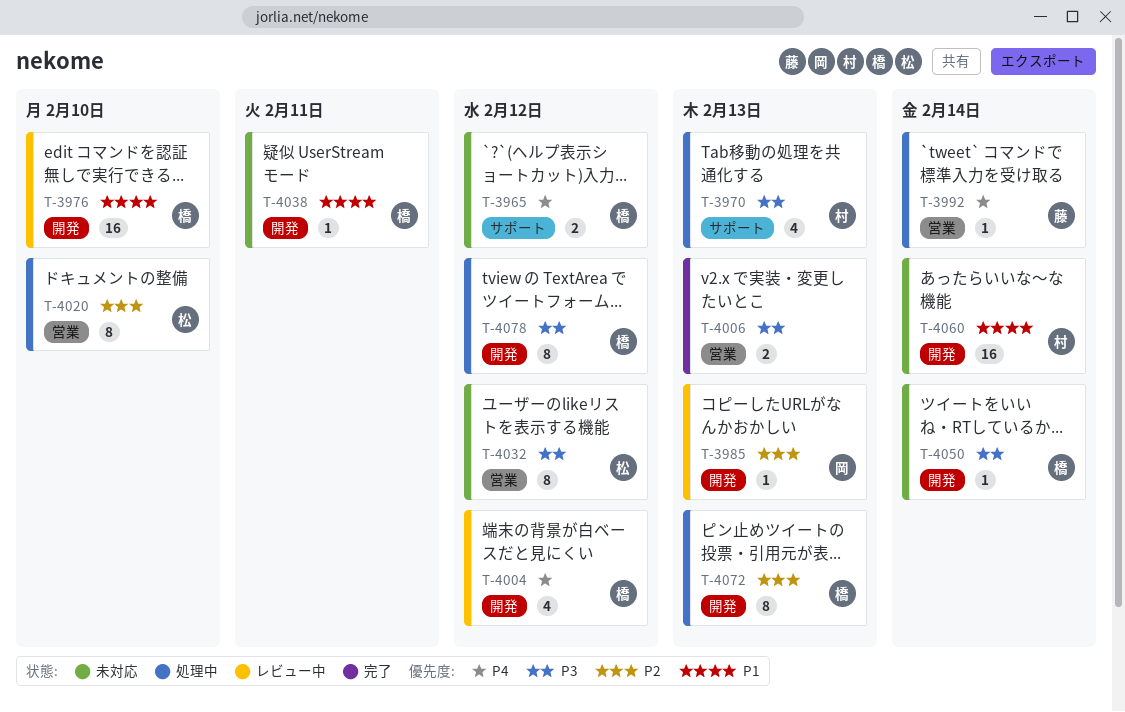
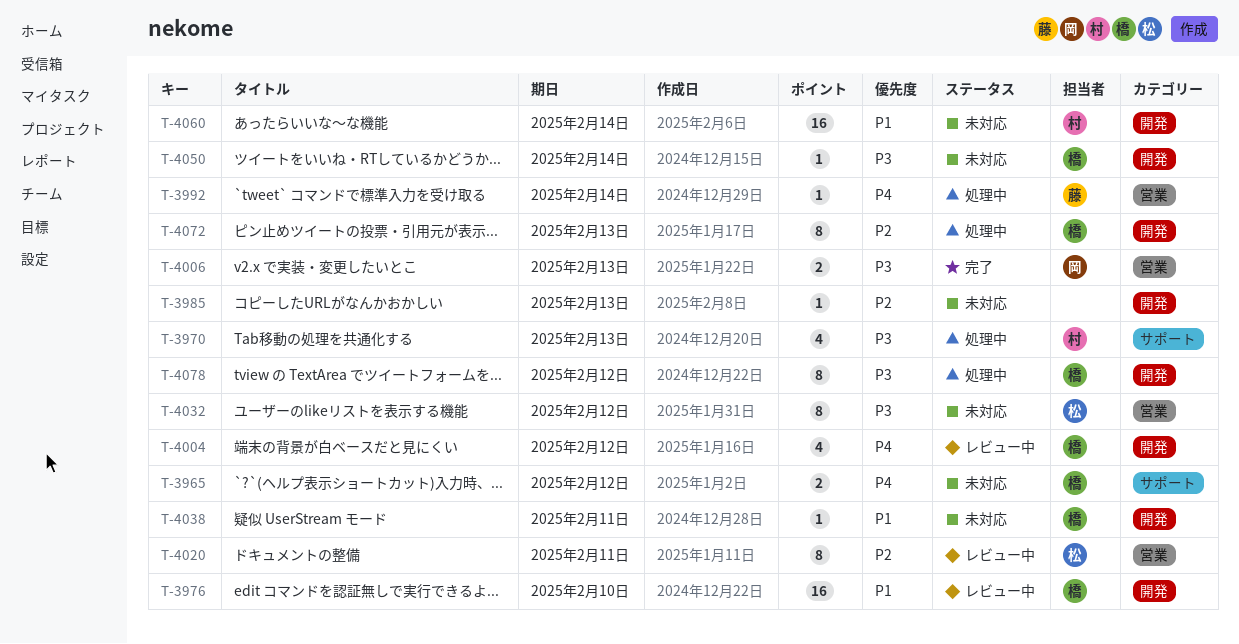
T-3985, status: レビュー中 -> 未対応
T-3985, owner: 岡 -> none
T-4006, owner: none -> 岡
T-4020, status: 処理中 -> レビュー中
T-4020, due: Feb 10 -> Feb 11

